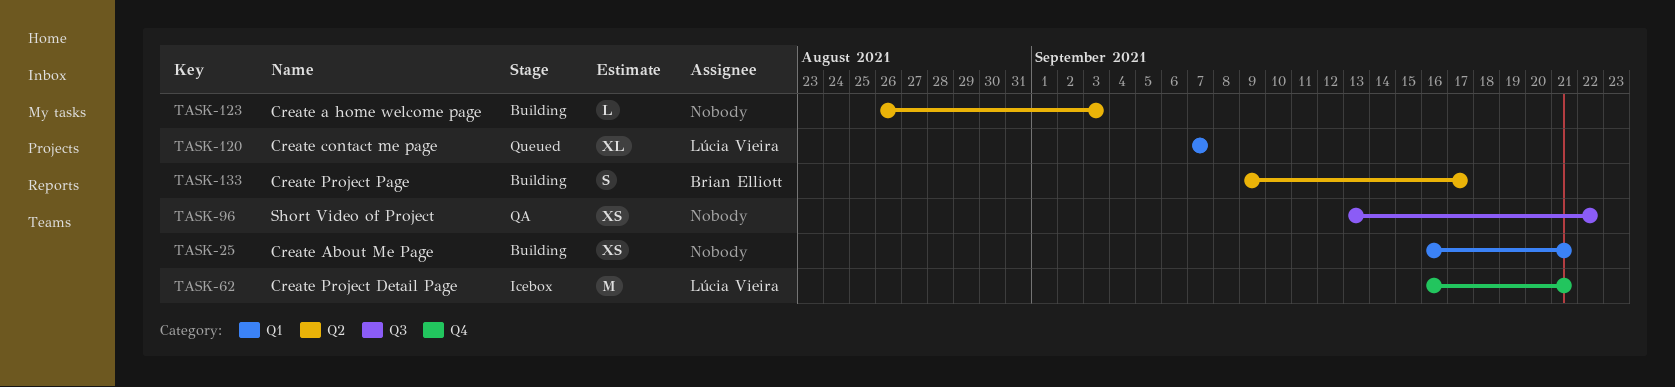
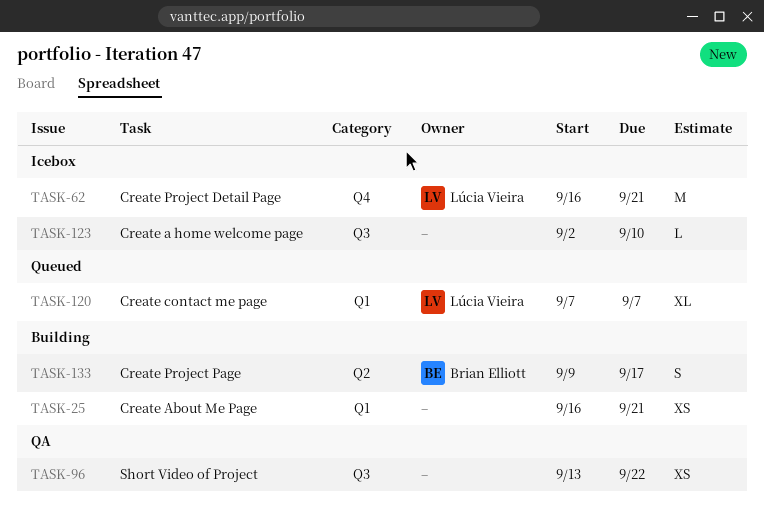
TASK-123, status: Building -> Icebox
TASK-123, label: Q2 -> Q3
TASK-123, start: Aug 26 -> Sep 2
TASK-123, due: Sep 3 -> Sep 10

